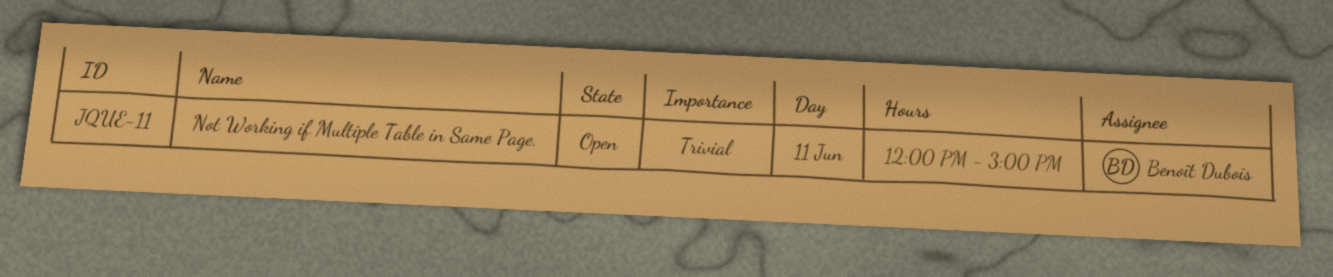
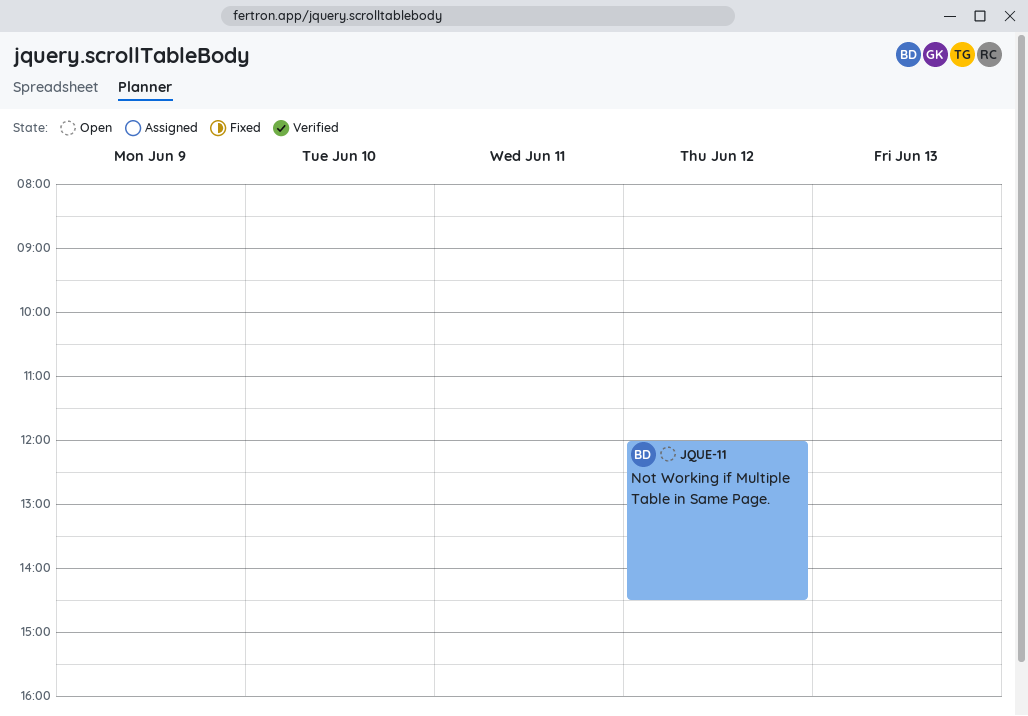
JQUE-11, day: Jun 11 -> Jun 12
JQUE-11, ends: 15:00 -> 14:30

